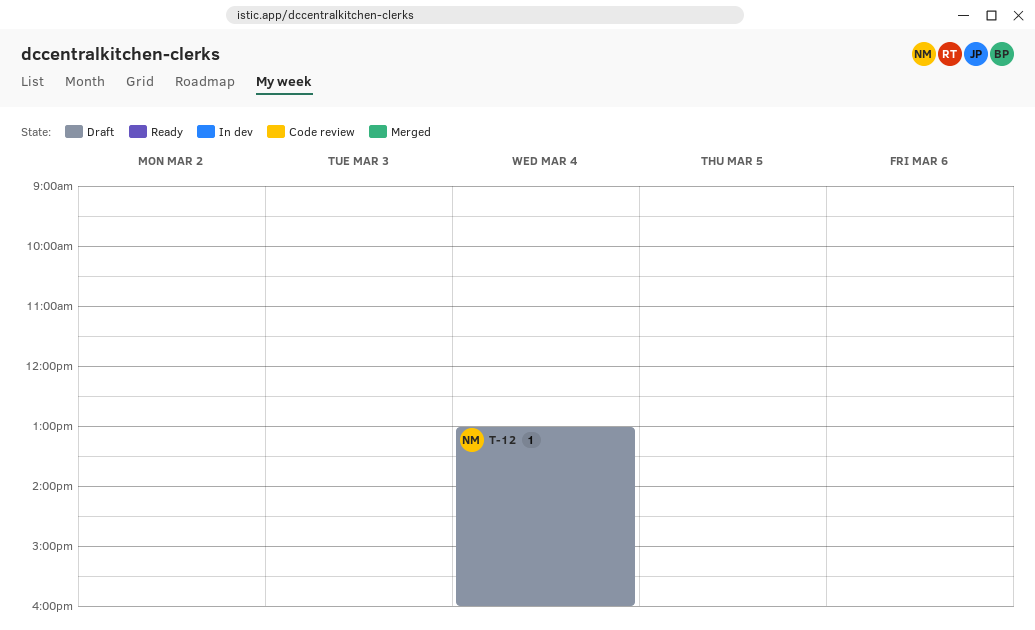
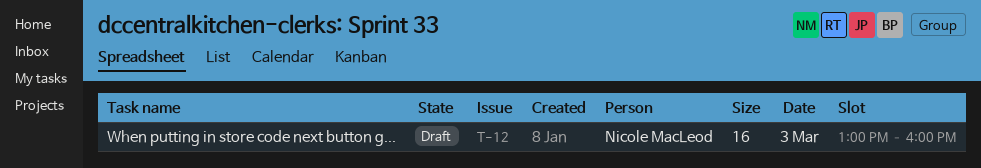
T-12, estimate: 1 -> 16
T-12, day: Mar 4 -> Mar 3

